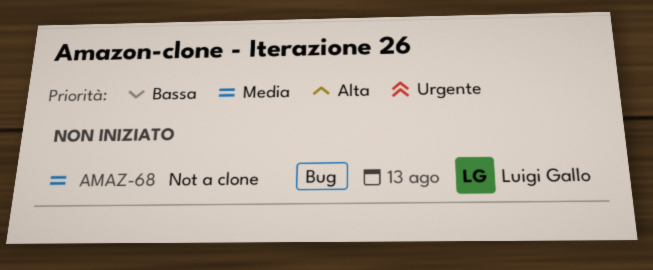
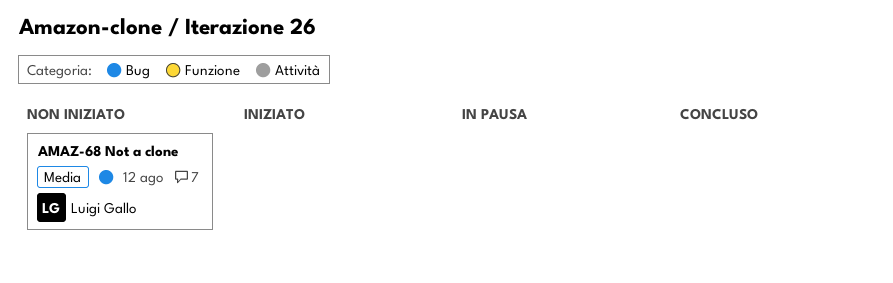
AMAZ-68, due: Aug 13 -> Aug 12

